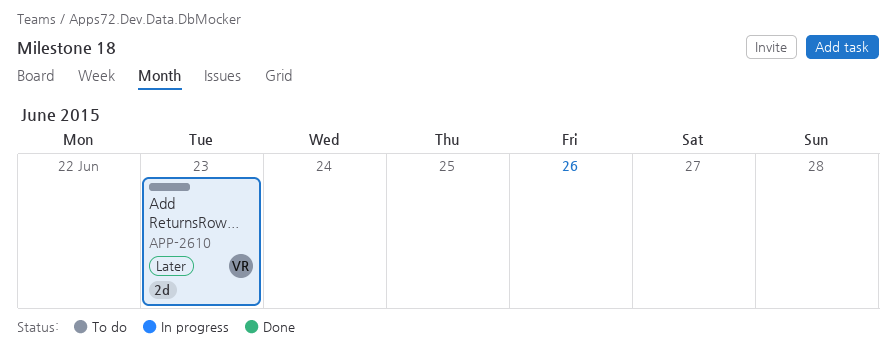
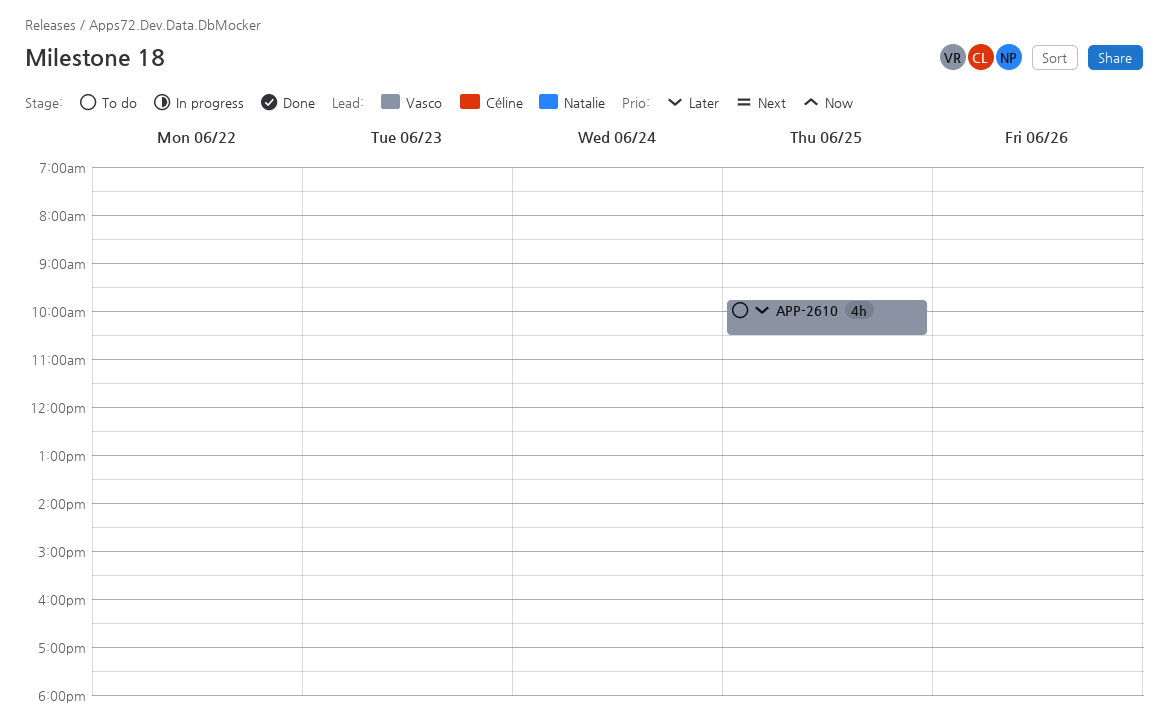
APP-2610, estimate: 2d -> 4h
APP-2610, day: Jun 23 -> Jun 25

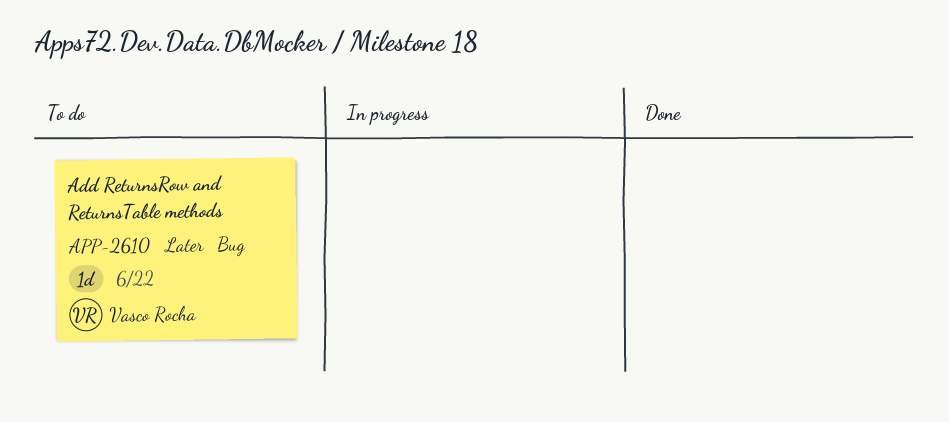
APP-2610, estimate: 4h -> 1d
APP-2610, day: Jun 25 -> Jun 22

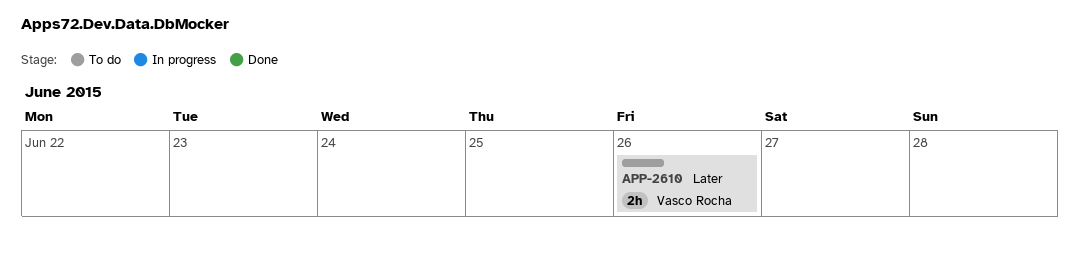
APP-2610, estimate: 1d -> 2h
APP-2610, day: Jun 22 -> Jun 26

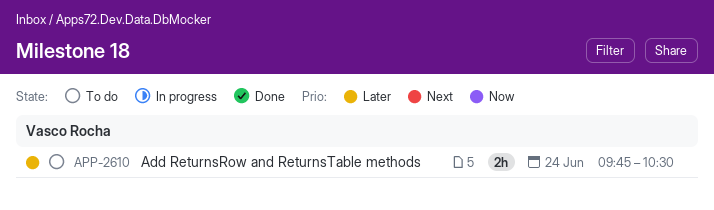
APP-2610, day: Jun 26 -> Jun 24

